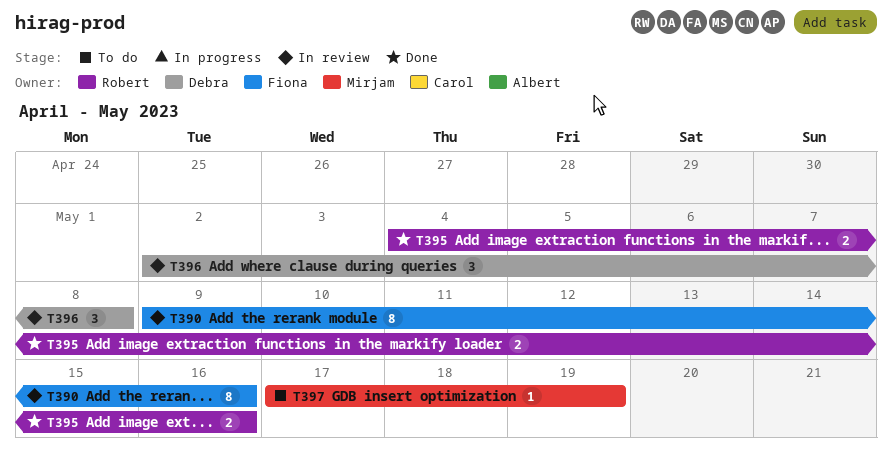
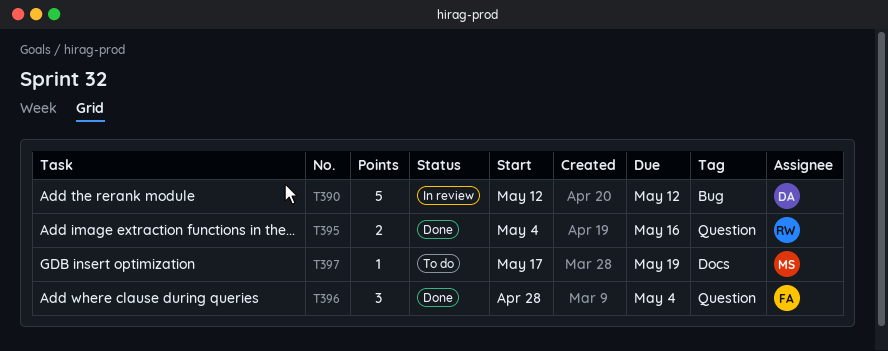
T390, owner: Fiona -> Debra
T390, estimate: 8 -> 5
T390, start: May 9 -> May 12
T390, due: May 16 -> May 12
T396, status: In review -> Done
T396, owner: Debra -> Fiona
T396, start: May 2 -> Apr 28
T396, due: May 8 -> May 4

